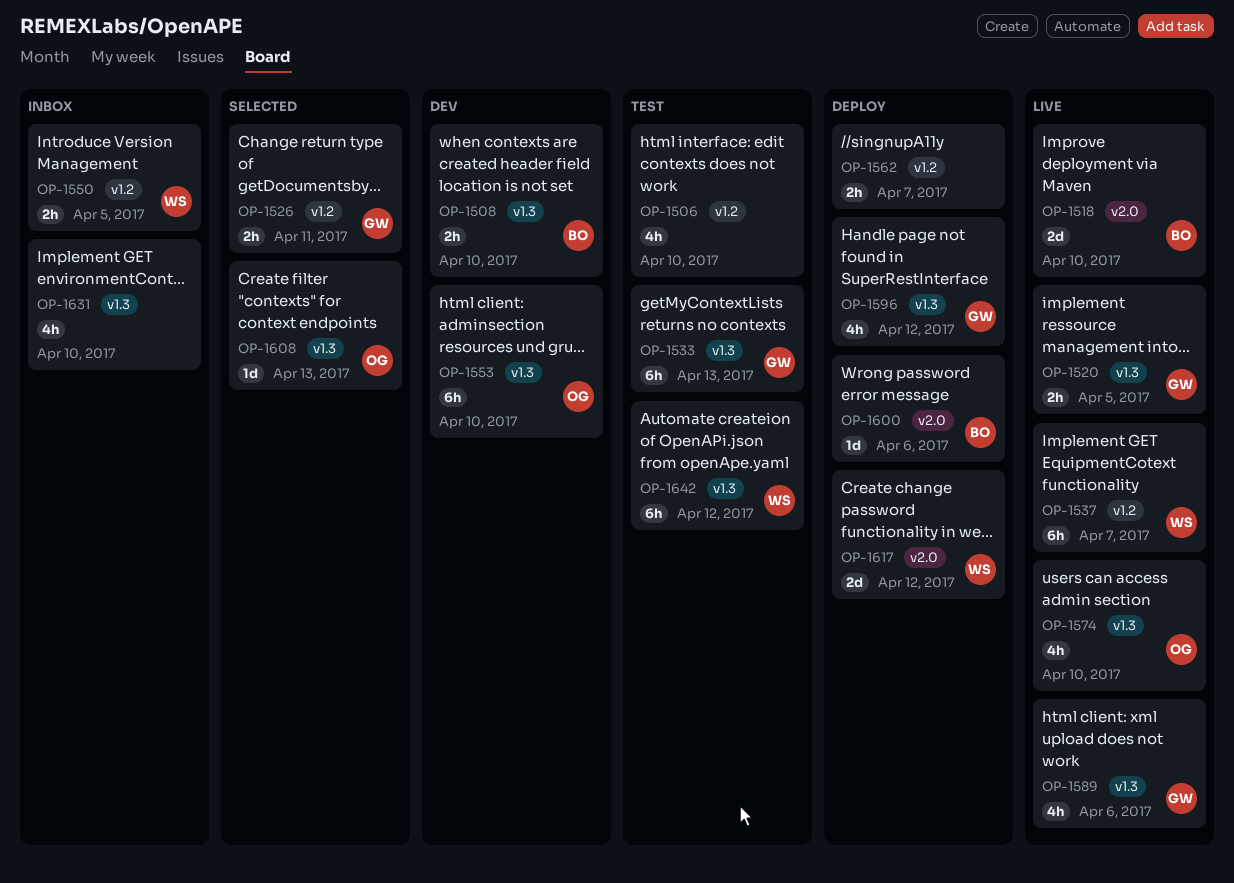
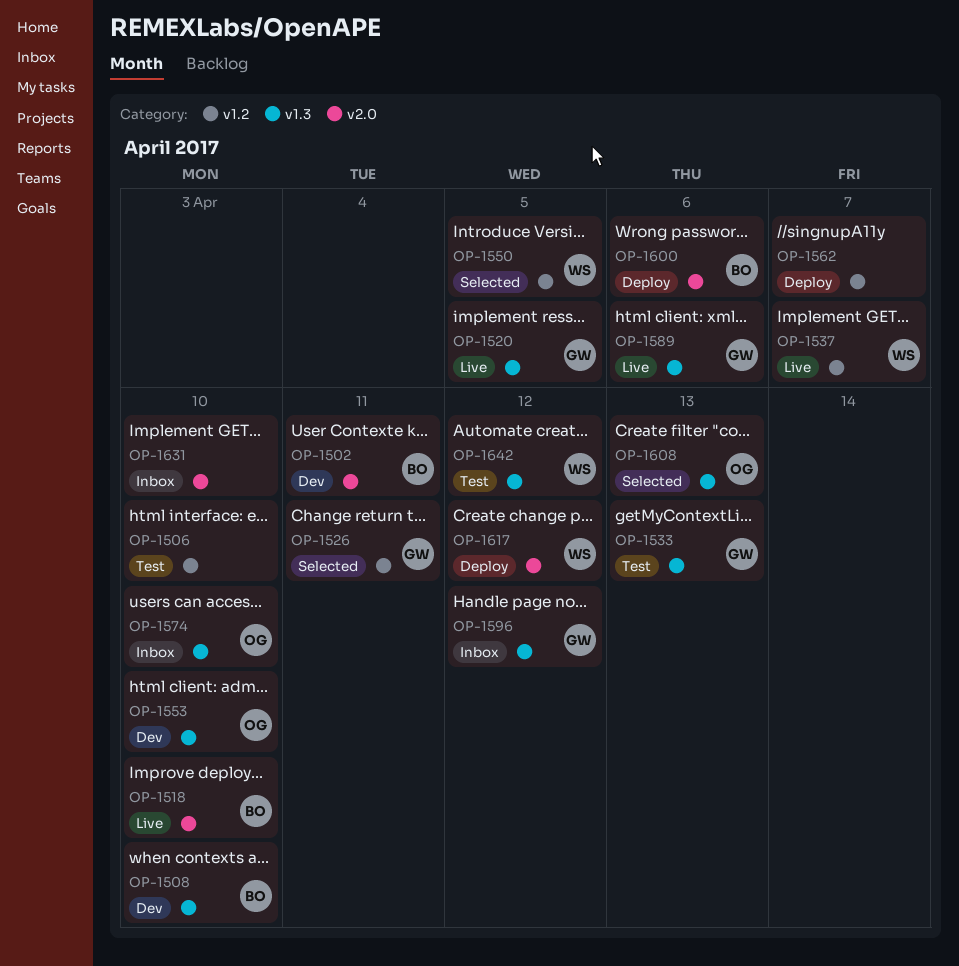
OP-1502: none -> present
OP-1550, status: Inbox -> Selected
OP-1574, status: Live -> Inbox
OP-1596, status: Deploy -> Inbox
OP-1631, label: v1.3 -> v2.0

